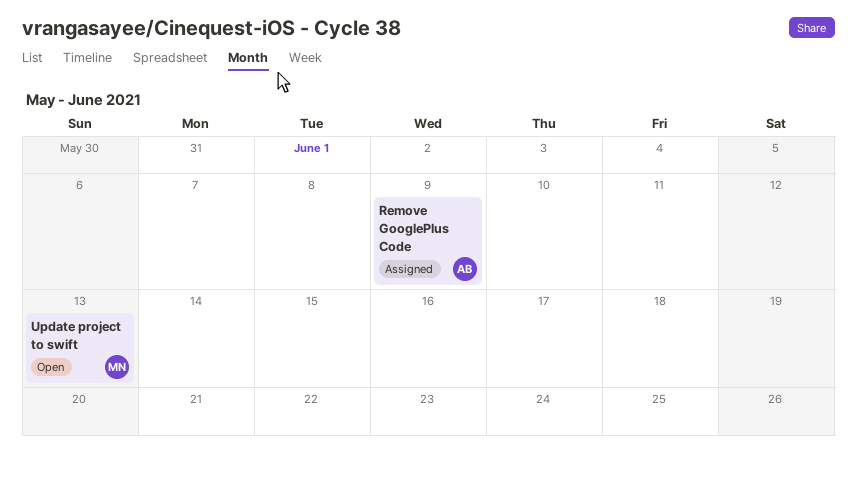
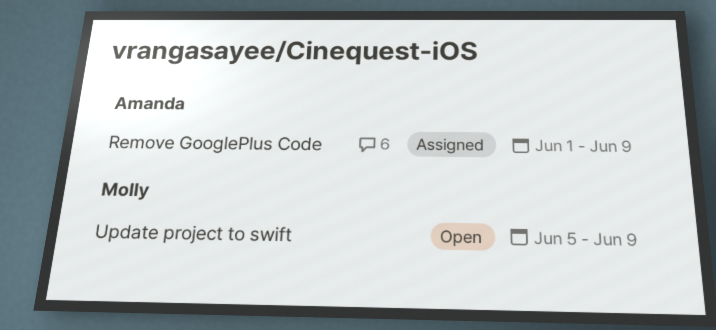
Update project to swift, due: Jun 13 -> Jun 9

